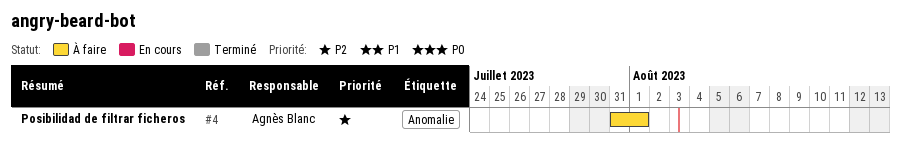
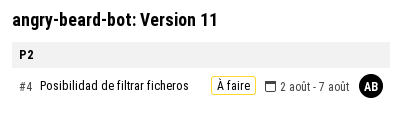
#4, start: Jul 31 -> Aug 2
#4, due: Aug 1 -> Aug 7

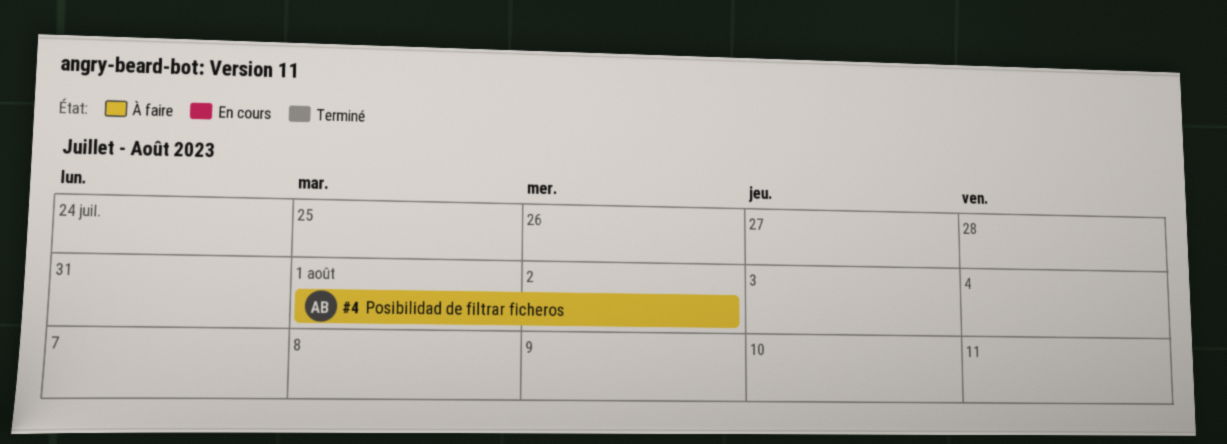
#4, start: Aug 2 -> Aug 1
#4, due: Aug 7 -> Aug 2

